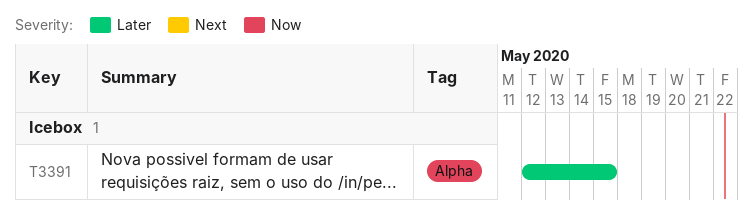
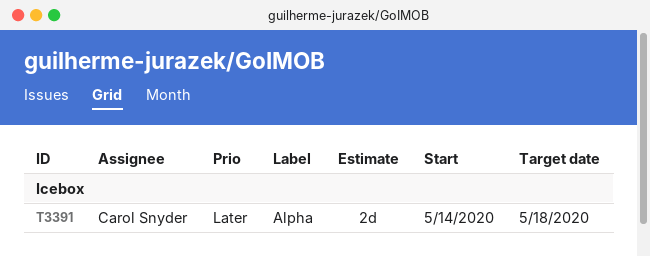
T3391, start: May 12 -> May 14
T3391, due: May 15 -> May 18

